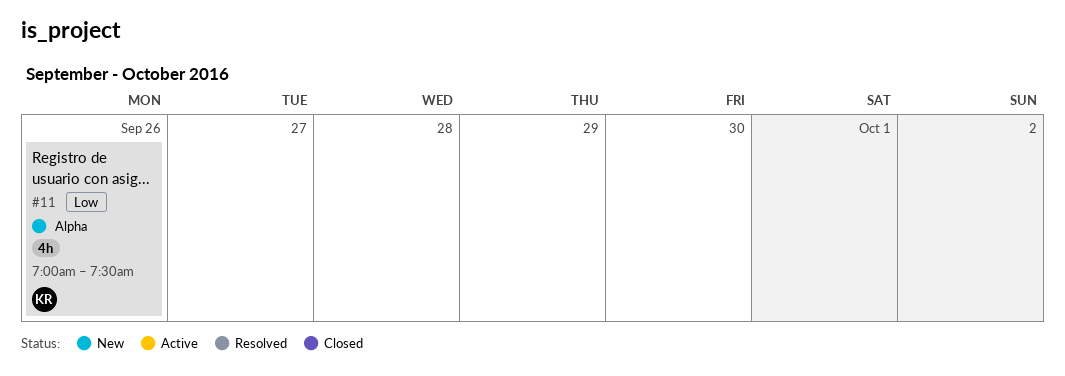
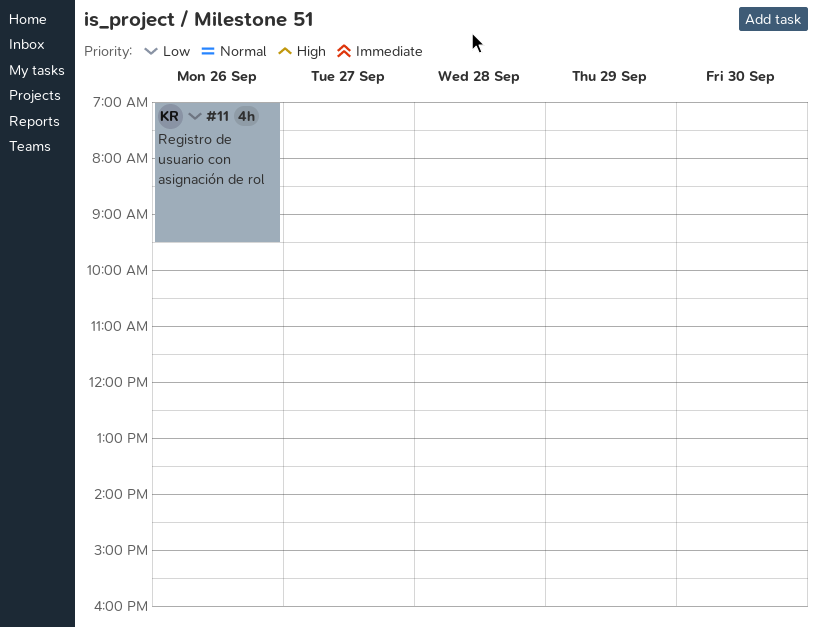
#11, ends: 07:30 -> 09:30

